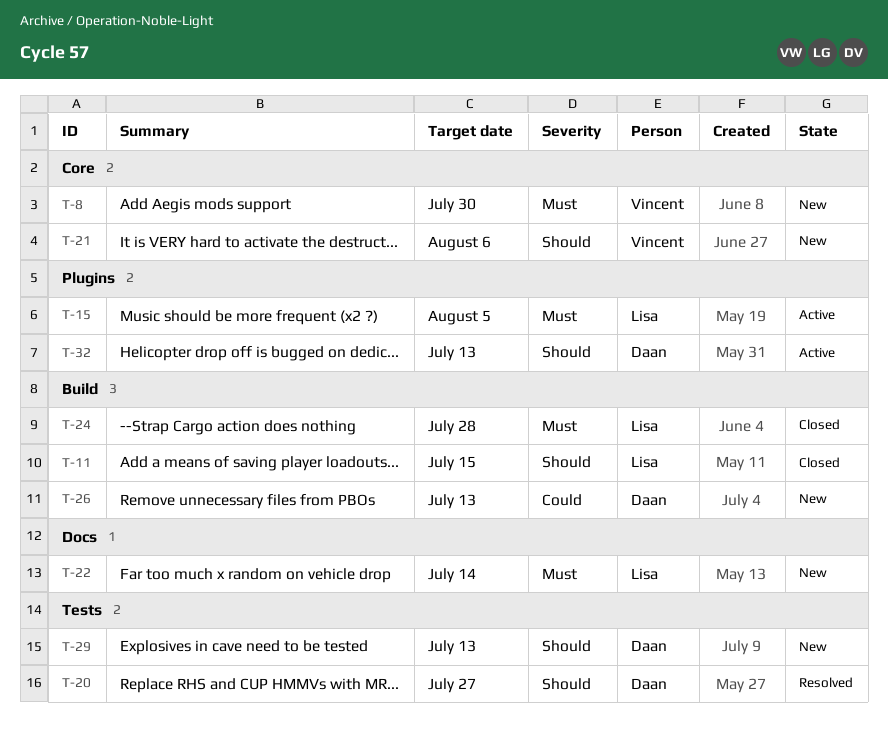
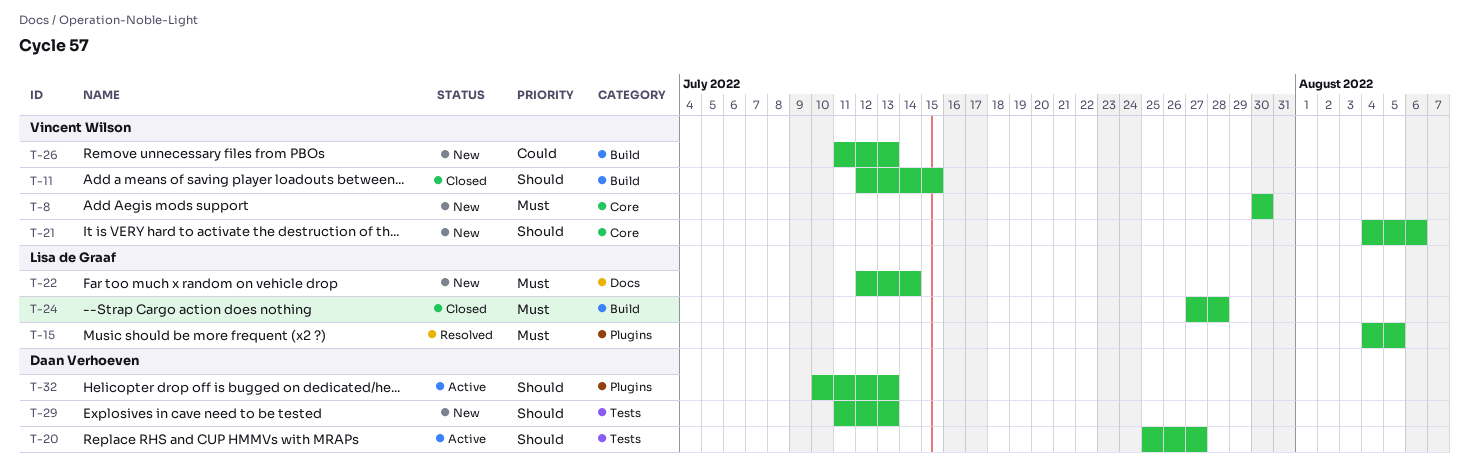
T-11, owner: Lisa de Graaf -> Vincent Wilson
T-15, status: Active -> Resolved
T-20, status: Resolved -> Active
T-26, owner: Daan Verhoeven -> Vincent Wilson

